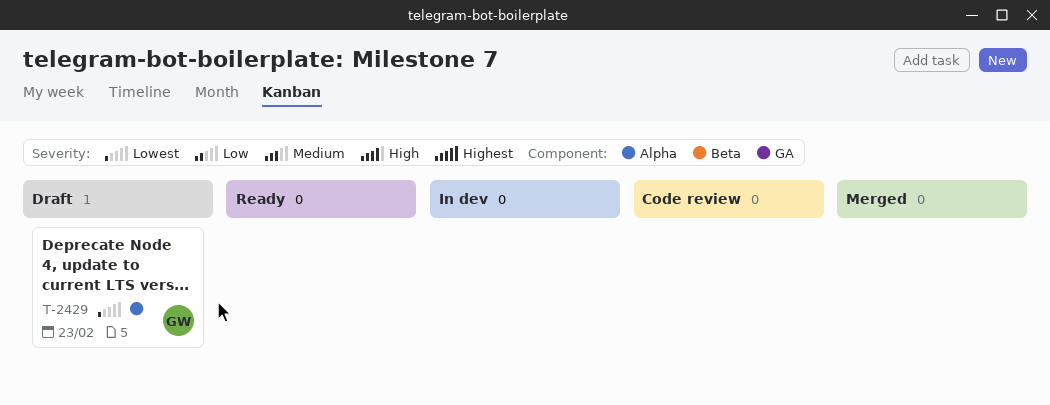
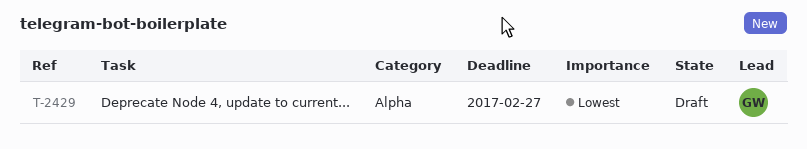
T-2429, due: Feb 23 -> Feb 27

